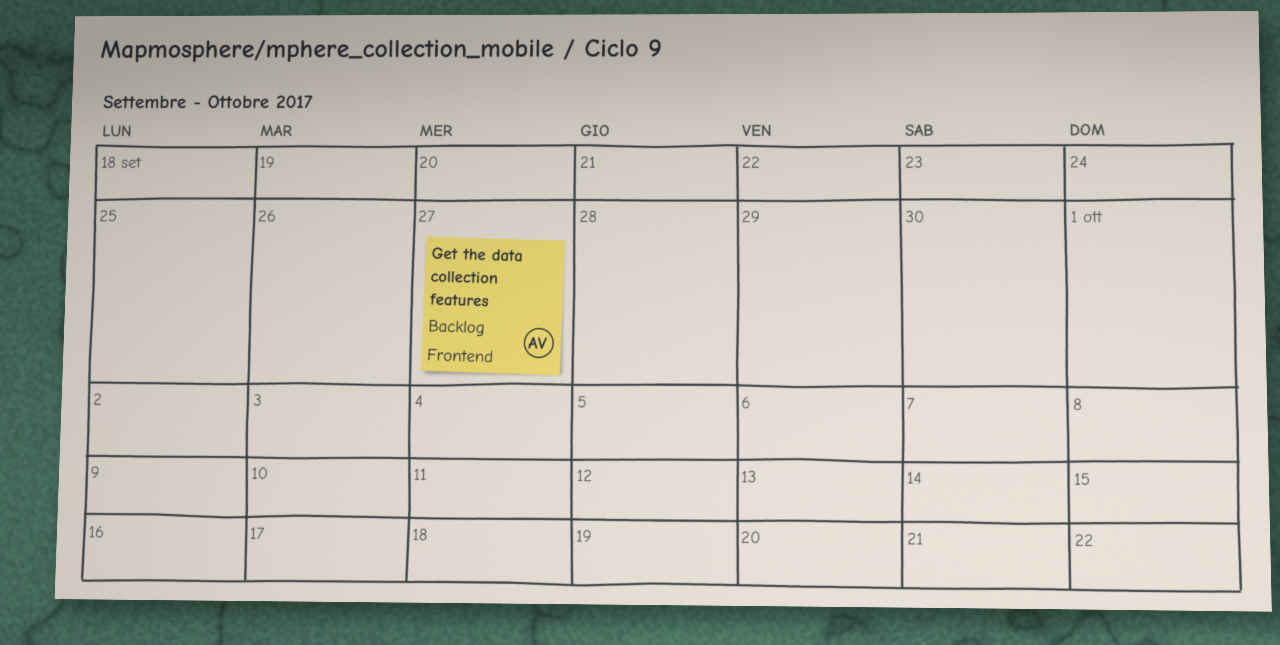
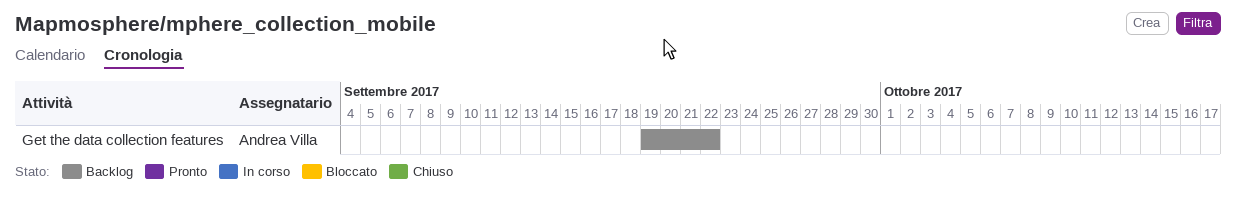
Get the data collection features, due: Sep 27 -> Sep 22

